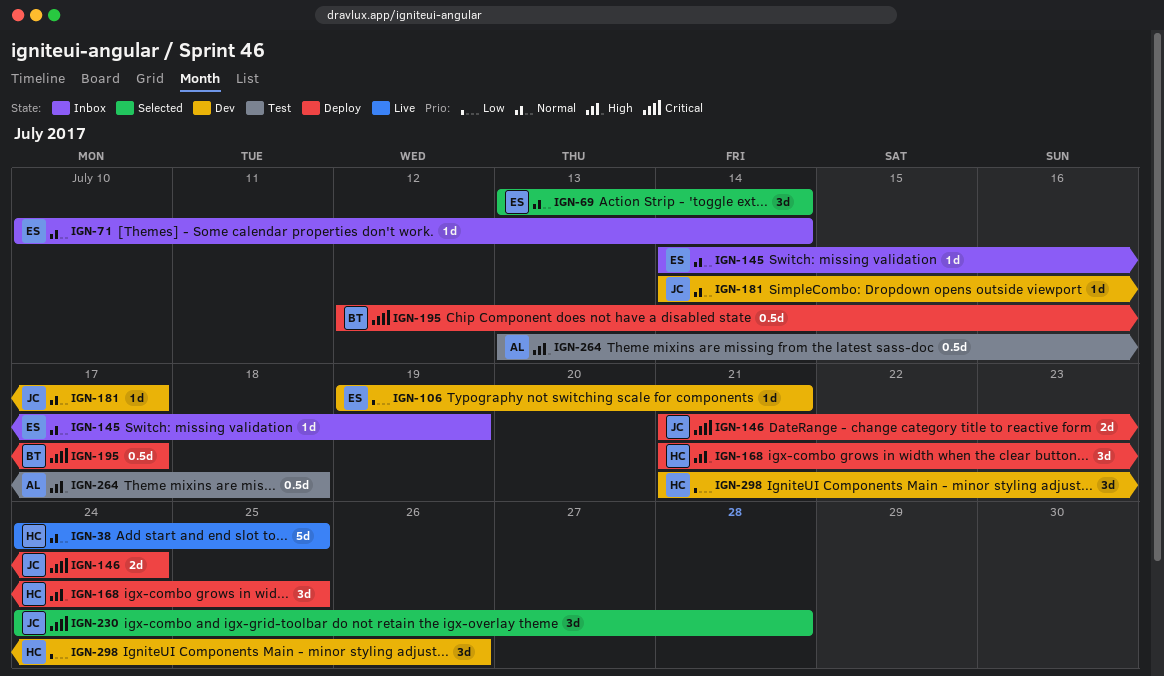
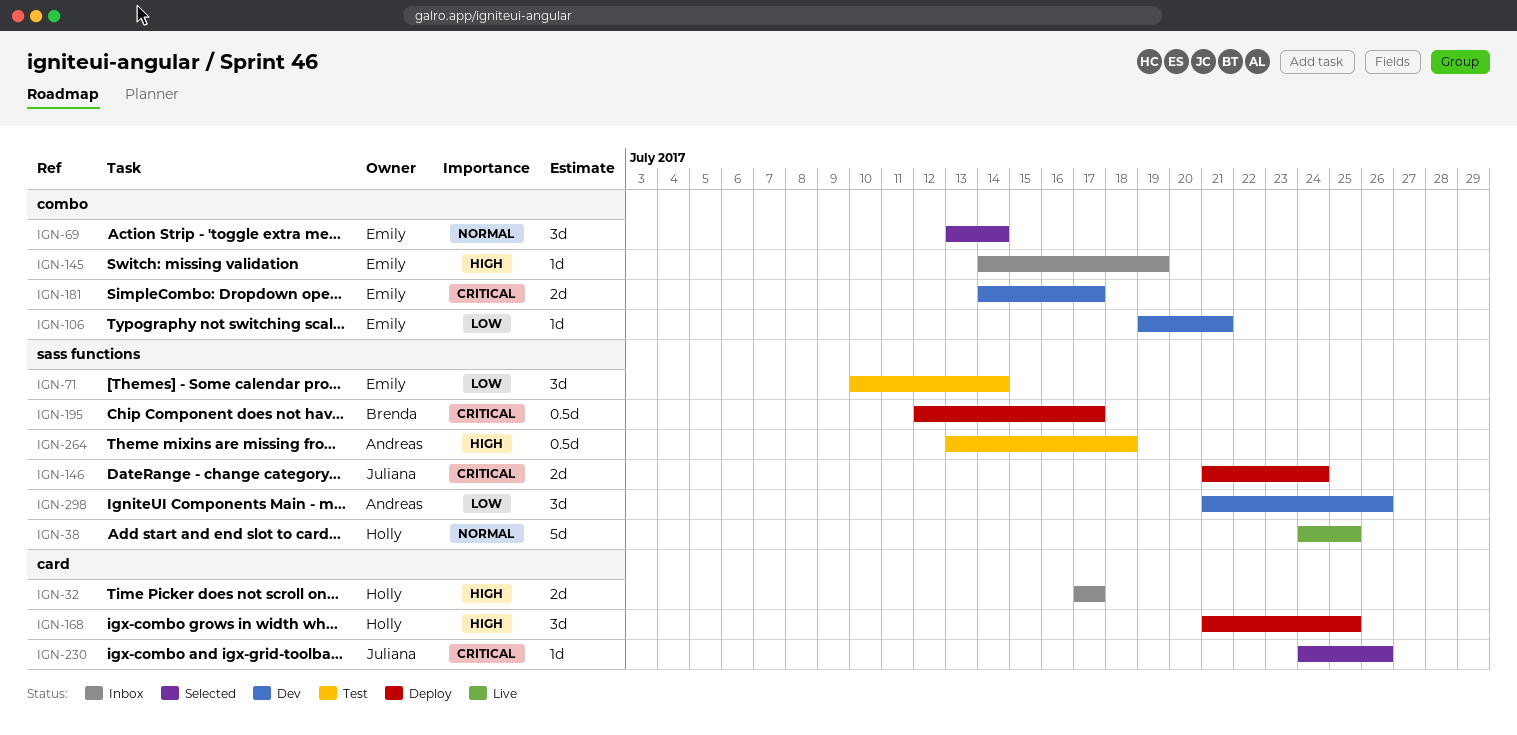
IGN-32: none -> present
IGN-71, status: Inbox -> Test
IGN-71, priority: Normal -> Low
IGN-71, estimate: 1d -> 3d
IGN-145, priority: Normal -> High
IGN-181, owner: Juliana -> Emily
IGN-181, priority: Normal -> Critical
IGN-181, estimate: 1d -> 2d
IGN-230, estimate: 3d -> 1d
IGN-230, due: Jul 28 -> Jul 26
IGN-298, owner: Holly -> Andreas

